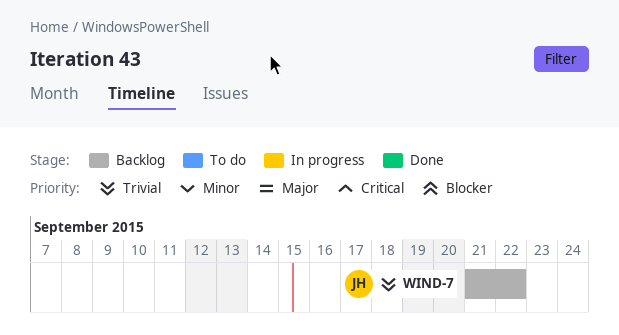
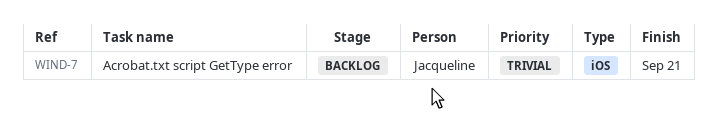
WIND-7, due: Sep 22 -> Sep 21

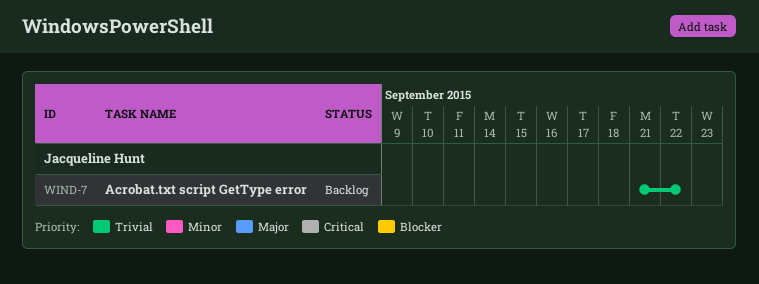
WIND-7, due: Sep 21 -> Sep 22

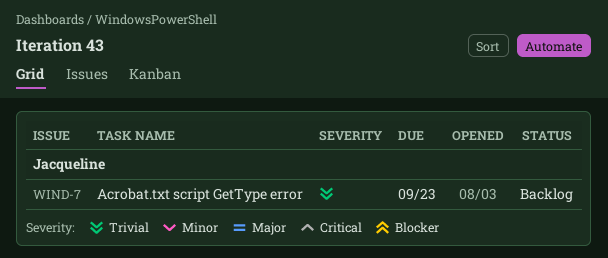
WIND-7, due: Sep 22 -> Sep 23

